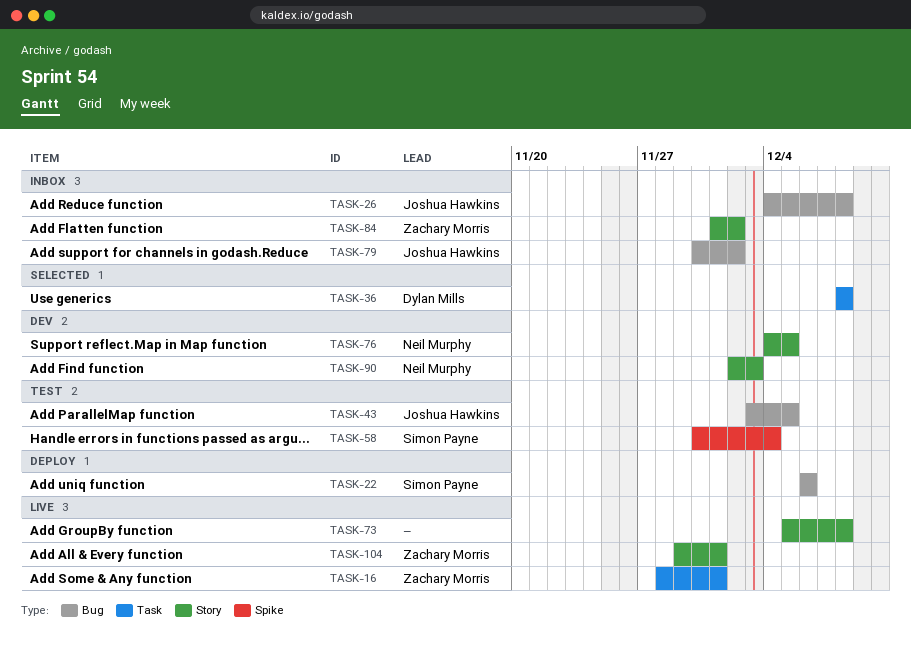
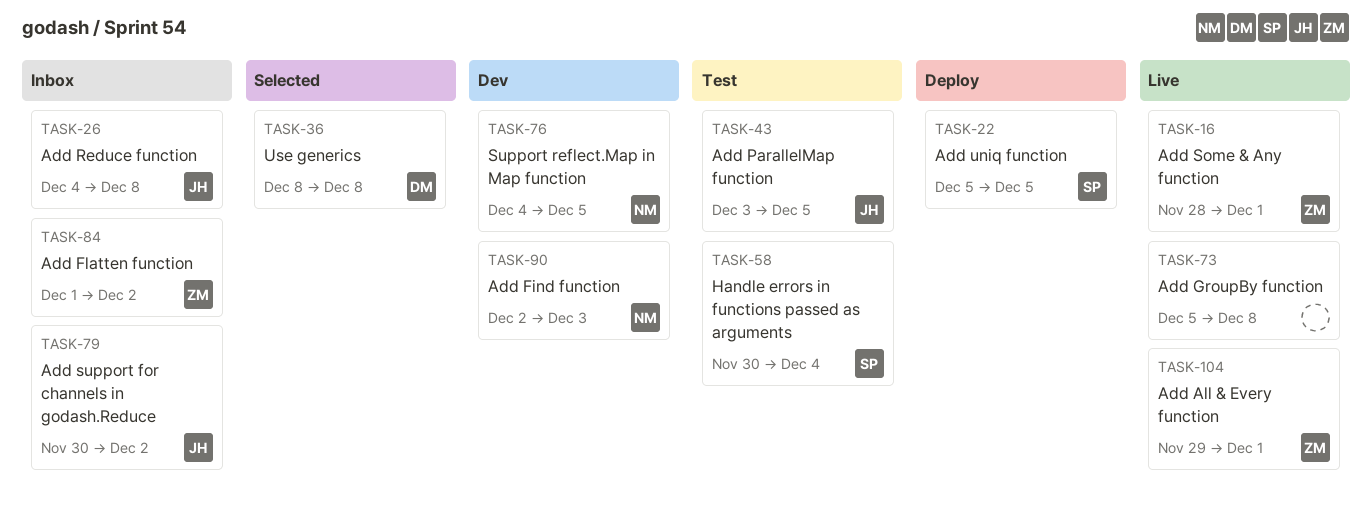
TASK-22, start: Dec 6 -> Dec 5
TASK-22, due: Dec 6 -> Dec 5

